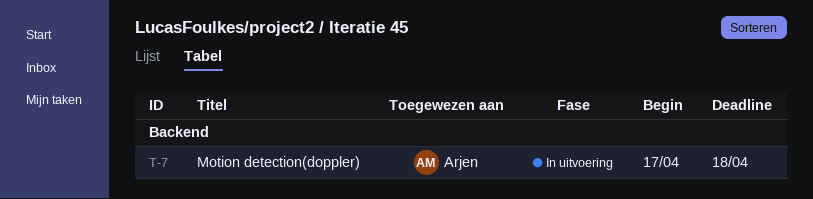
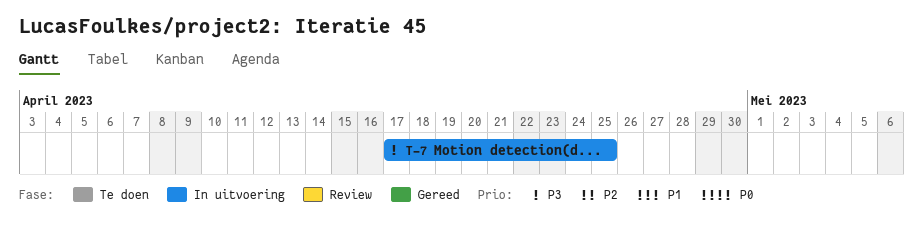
T-7, due: Apr 18 -> Apr 25

